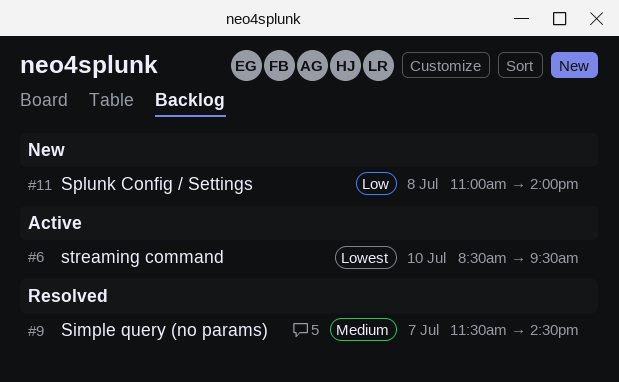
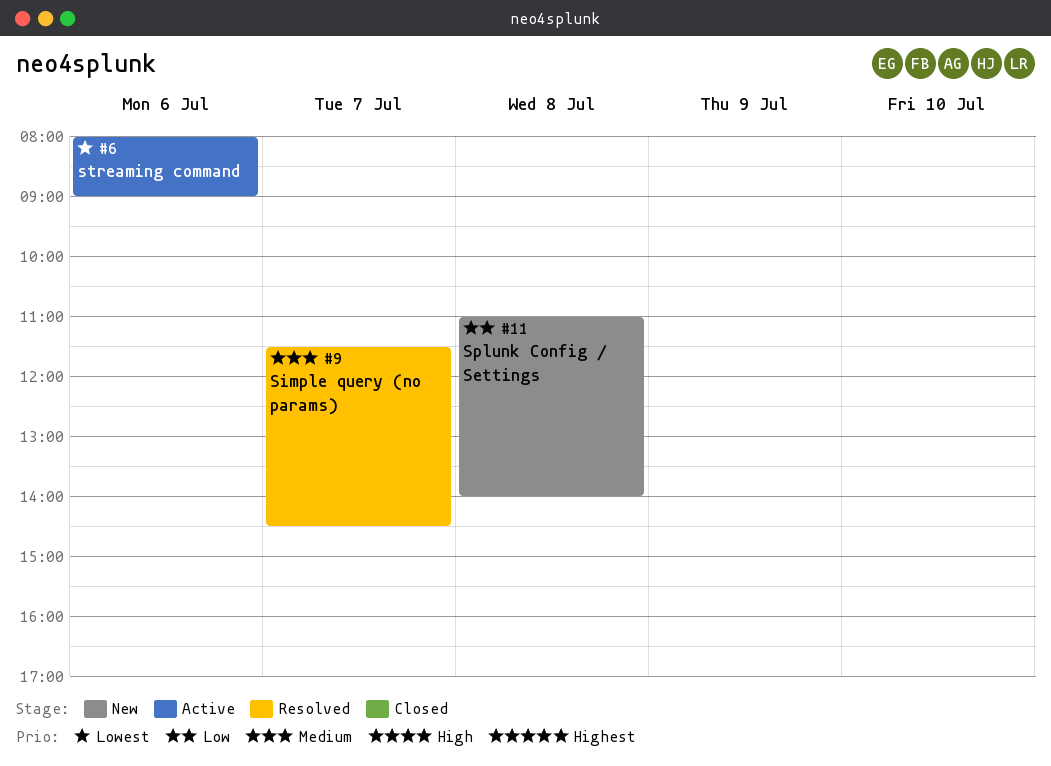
#6, day: Jul 10 -> Jul 6
#6, begins: 08:30 -> 08:00
#6, ends: 09:30 -> 09:00

